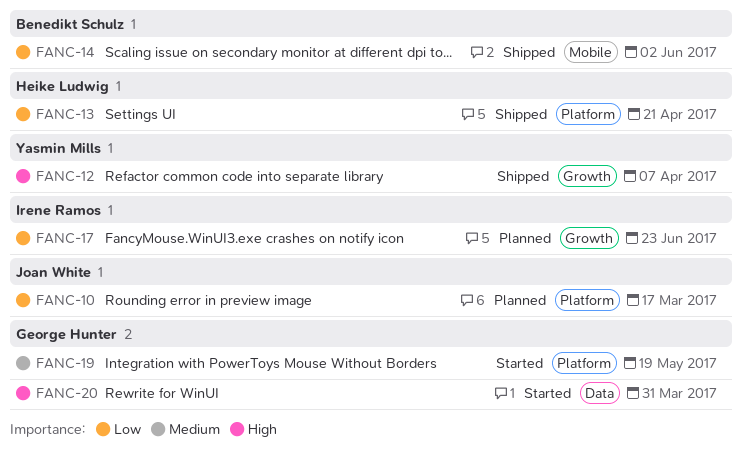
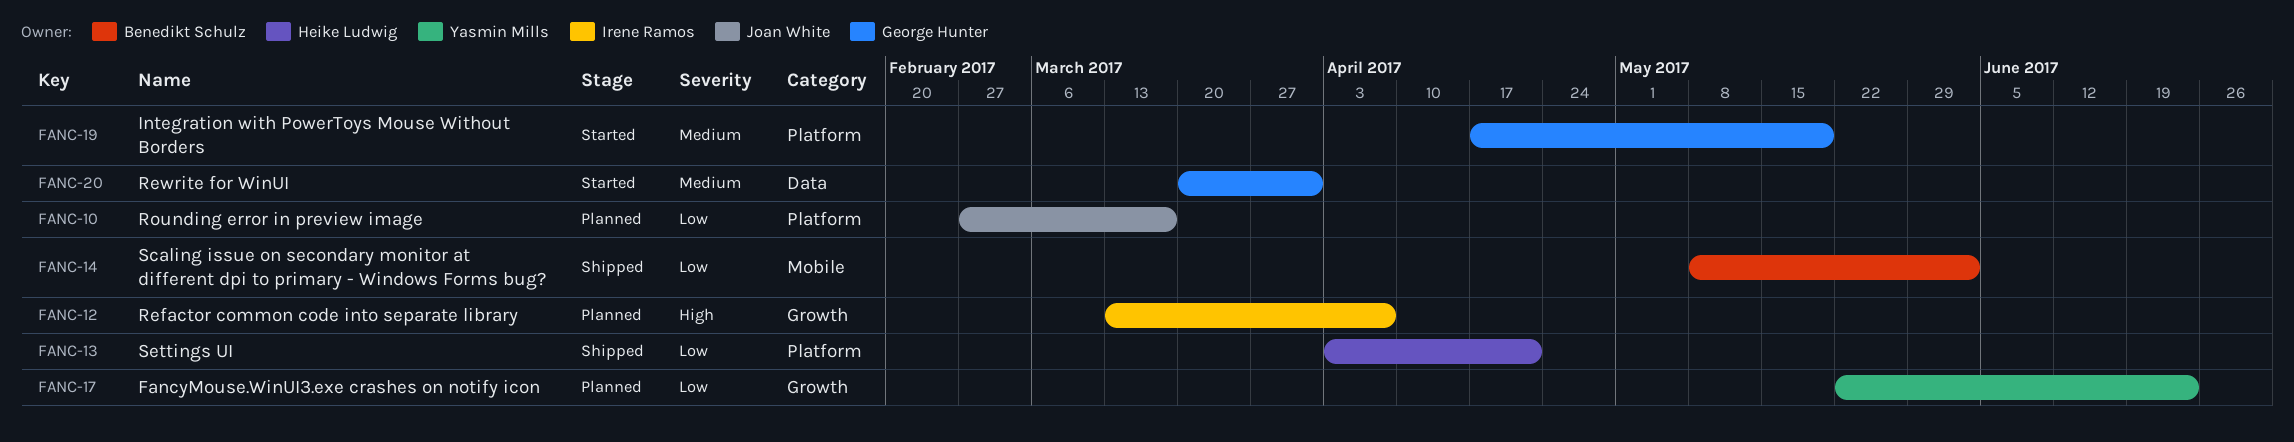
FANC-12, status: Shipped -> Planned
FANC-12, owner: Yasmin Mills -> Irene Ramos
FANC-17, owner: Irene Ramos -> Yasmin Mills
FANC-20, priority: High -> Medium

